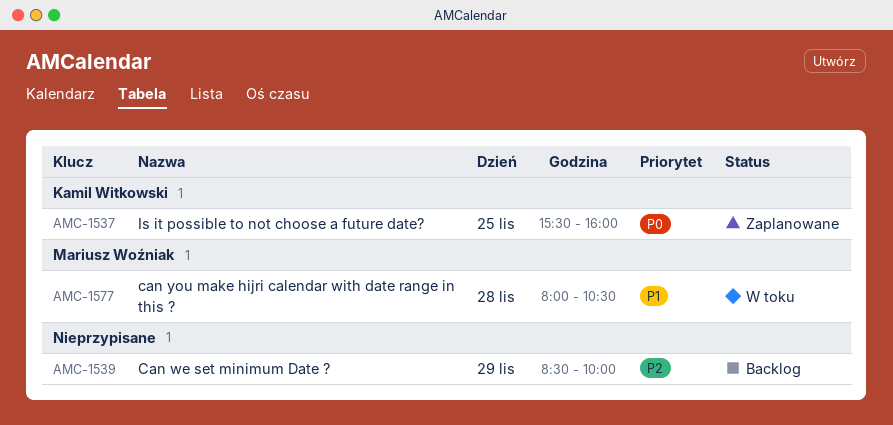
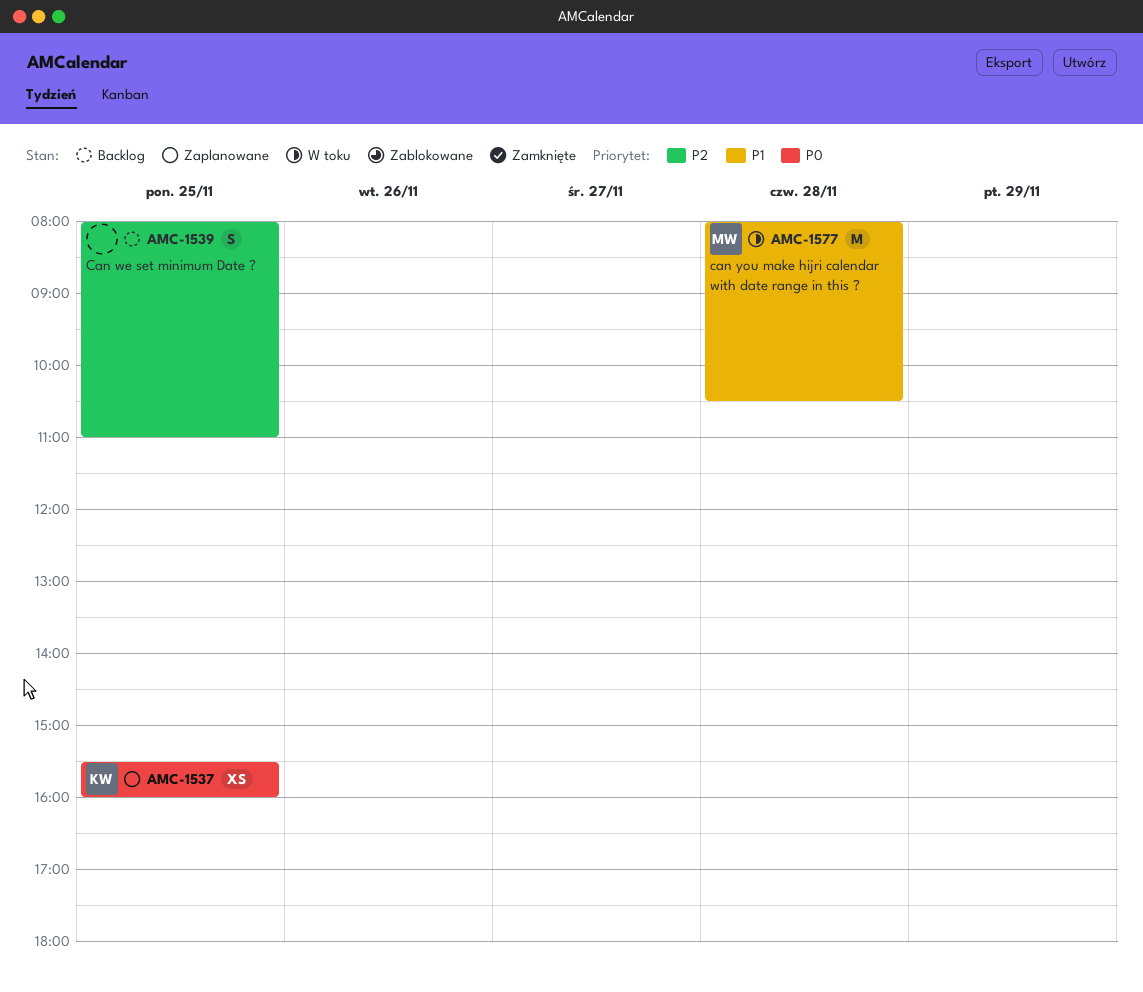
AMC-1539, day: Nov 29 -> Nov 25
AMC-1539, begins: 08:30 -> 08:00
AMC-1539, ends: 10:00 -> 11:00

